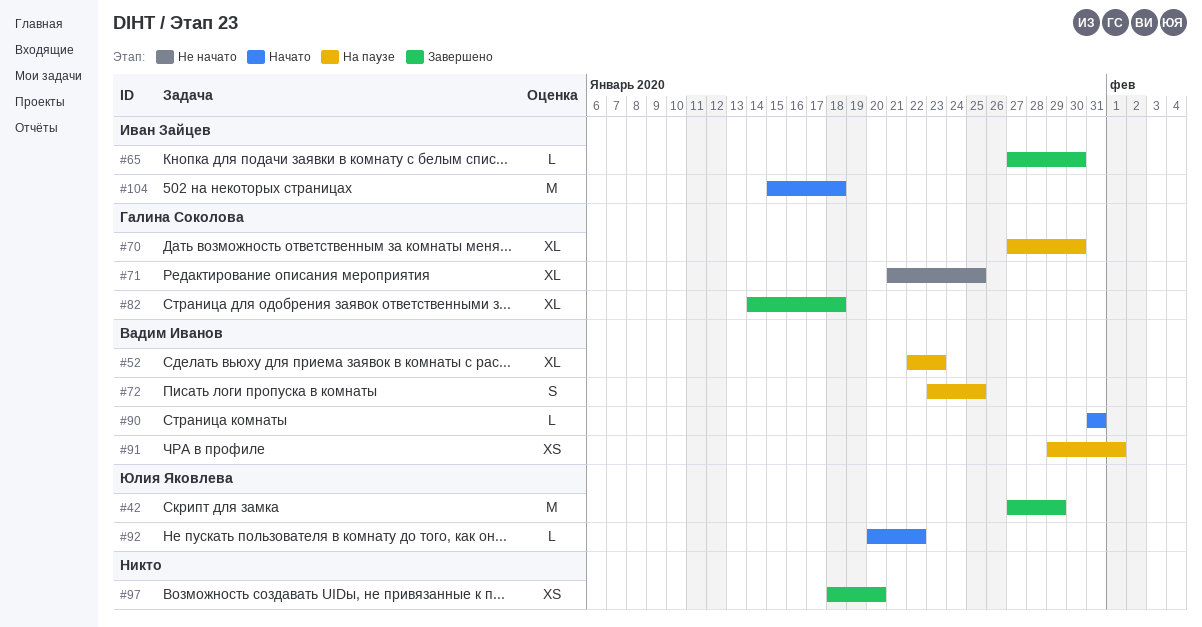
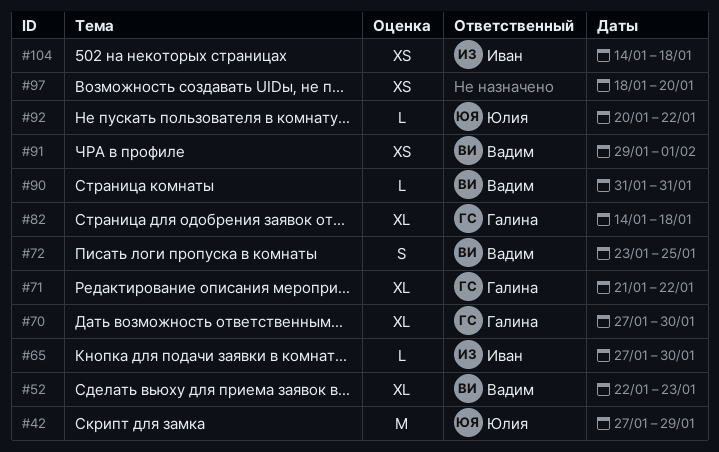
#71, due: Jan 25 -> Jan 22
#104, estimate: M -> XS
#104, start: Jan 15 -> Jan 14

